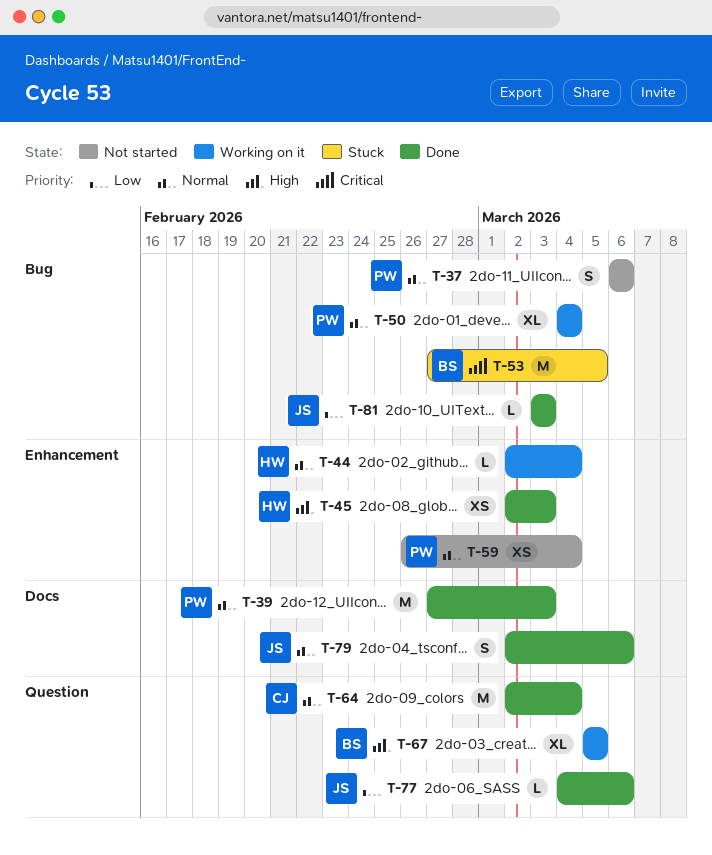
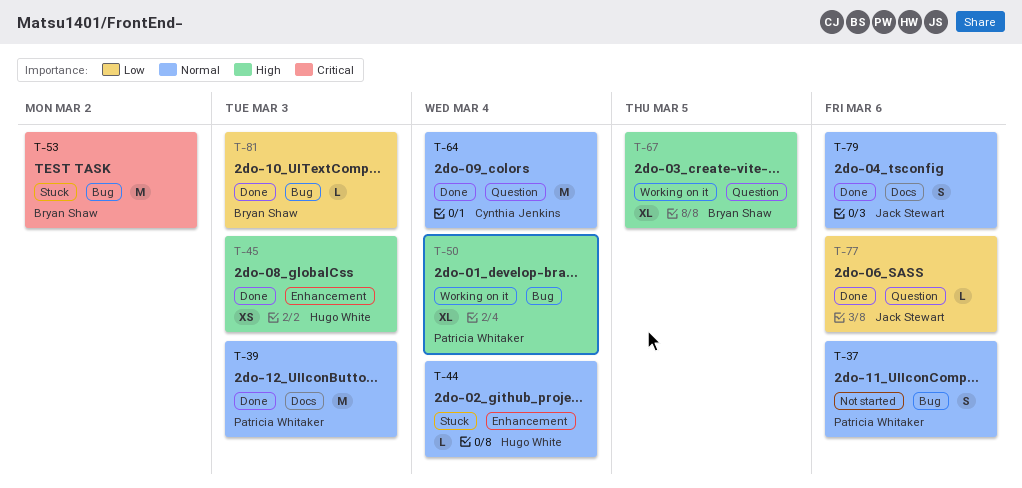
T-44, status: Working on it -> Stuck
T-50, priority: Normal -> High
T-53, due: Mar 5 -> Mar 2
T-59: present -> none
T-81, owner: Jack Stewart -> Bryan Shaw

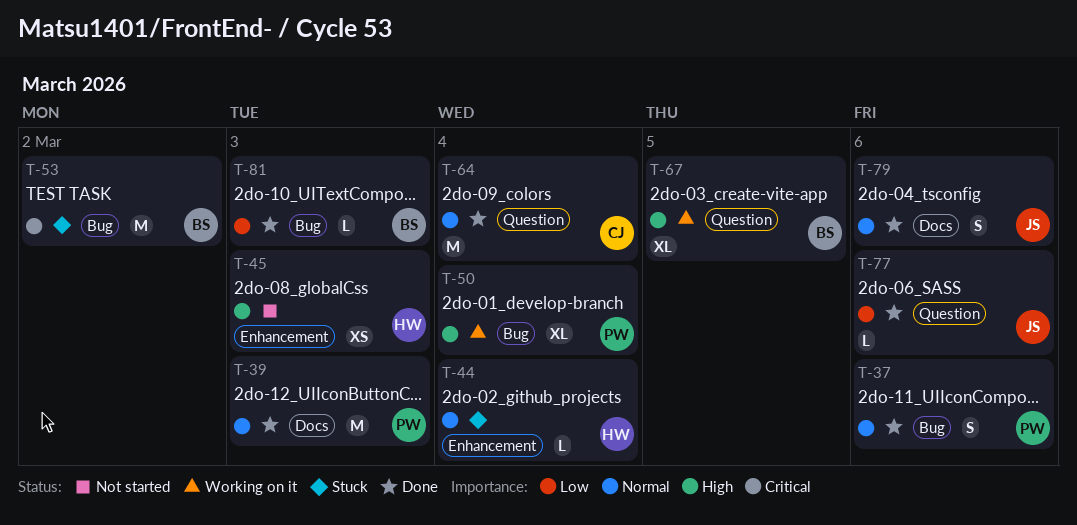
T-37, status: Not started -> Done
T-45, status: Done -> Not started

